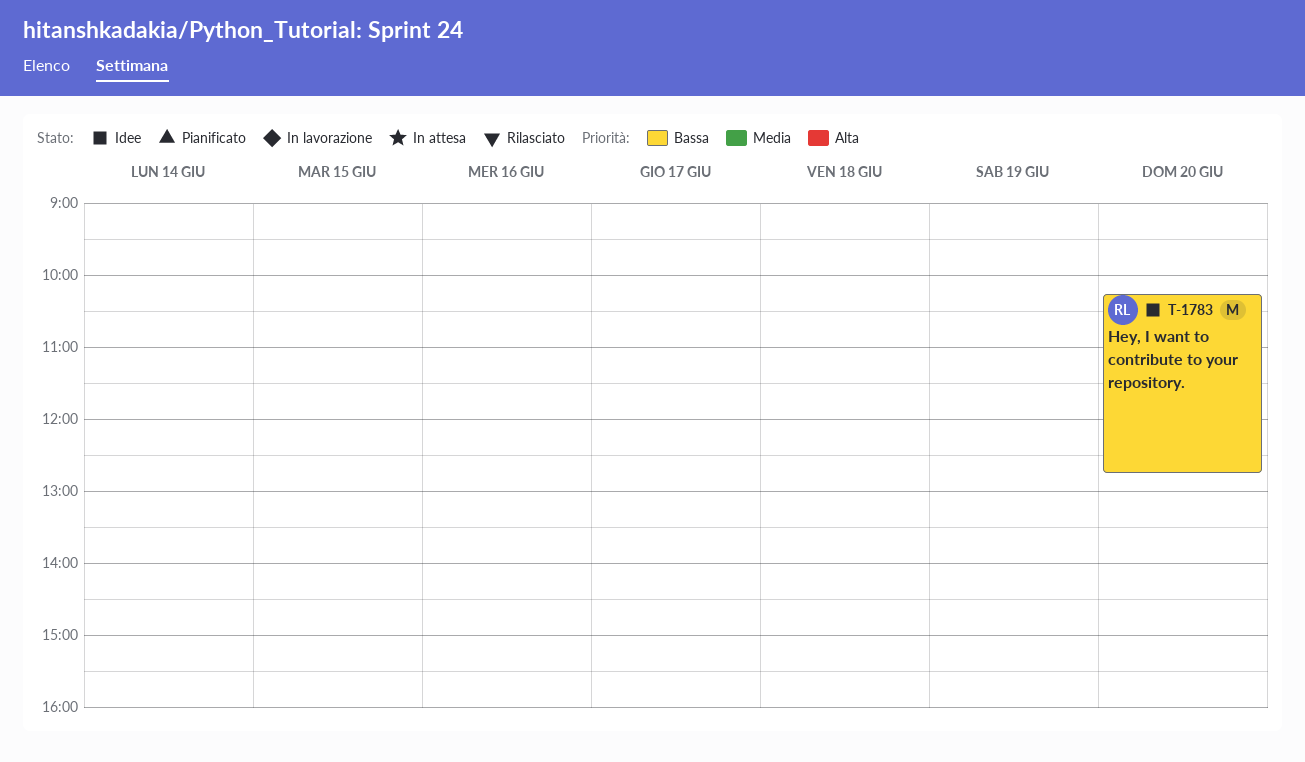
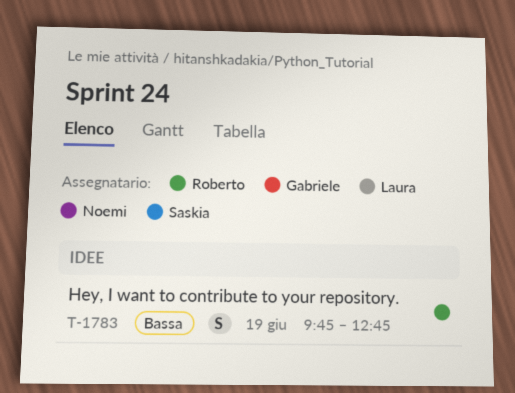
T-1783, estimate: M -> S
T-1783, day: Jun 20 -> Jun 19
T-1783, begins: 10:15 -> 09:45

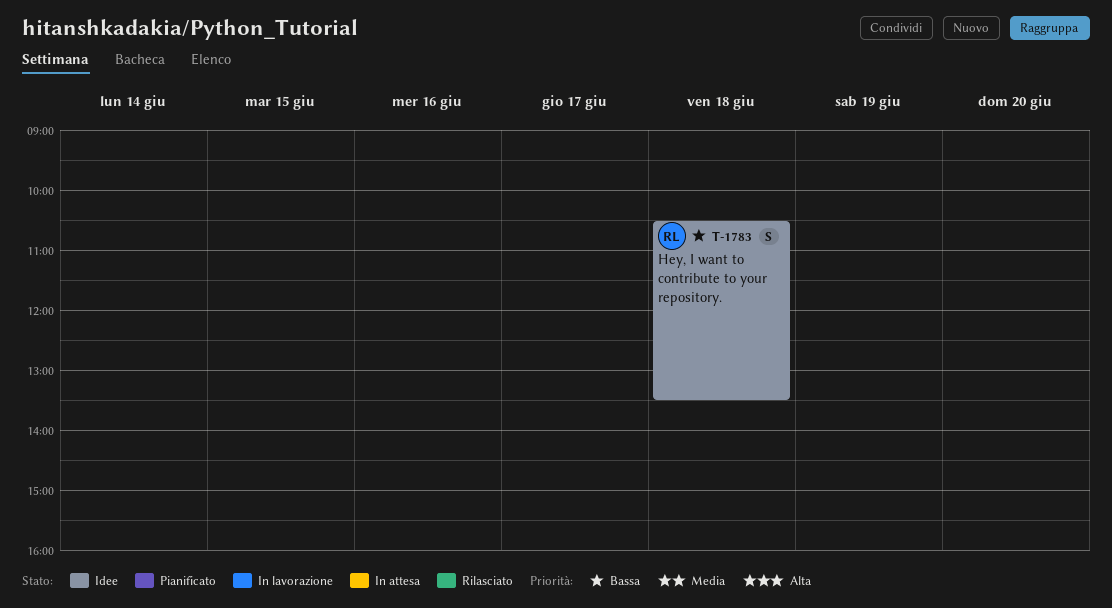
T-1783, day: Jun 19 -> Jun 18
T-1783, begins: 09:45 -> 10:30
T-1783, ends: 12:45 -> 13:30

